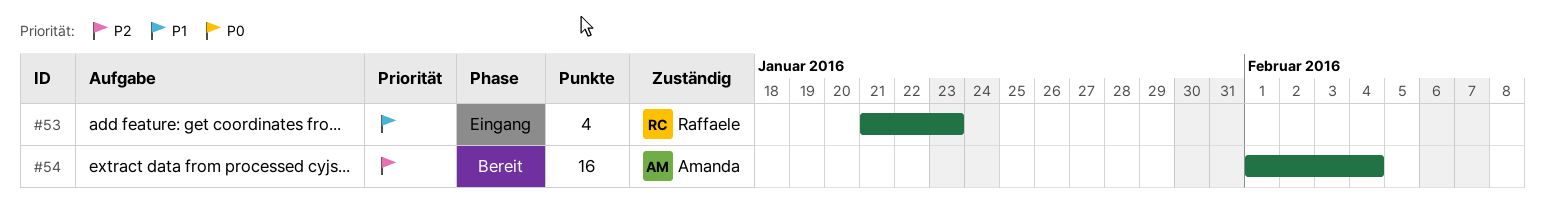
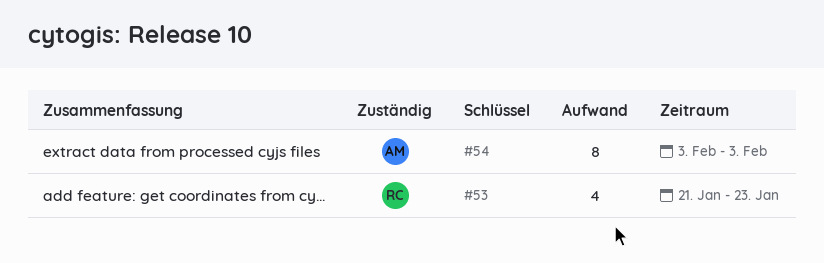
#54, estimate: 16 -> 8
#54, start: Feb 1 -> Feb 3
#54, due: Feb 4 -> Feb 3

